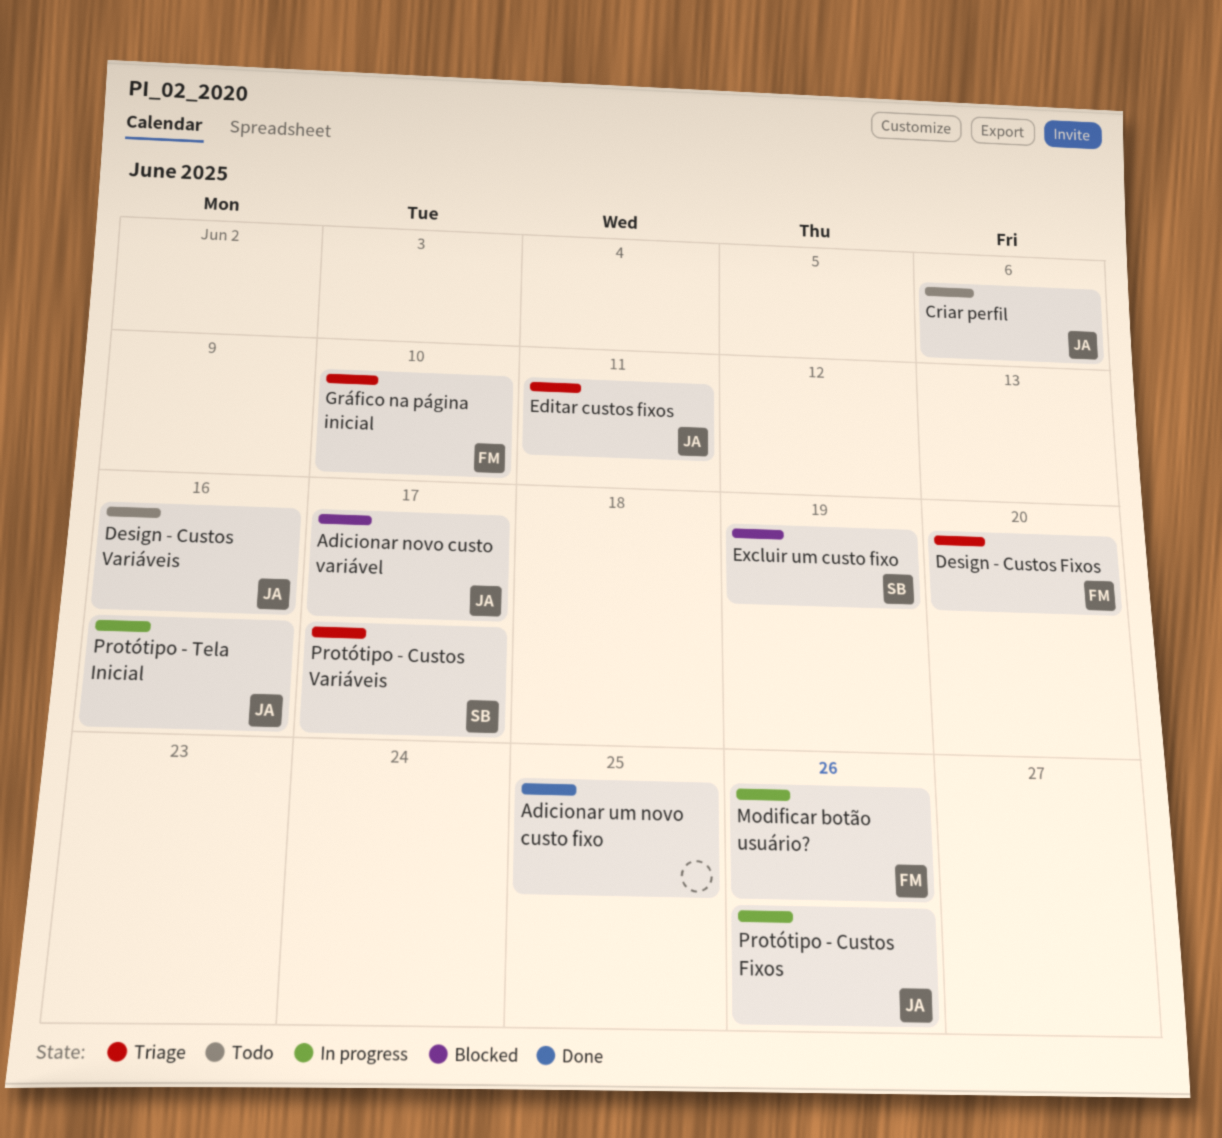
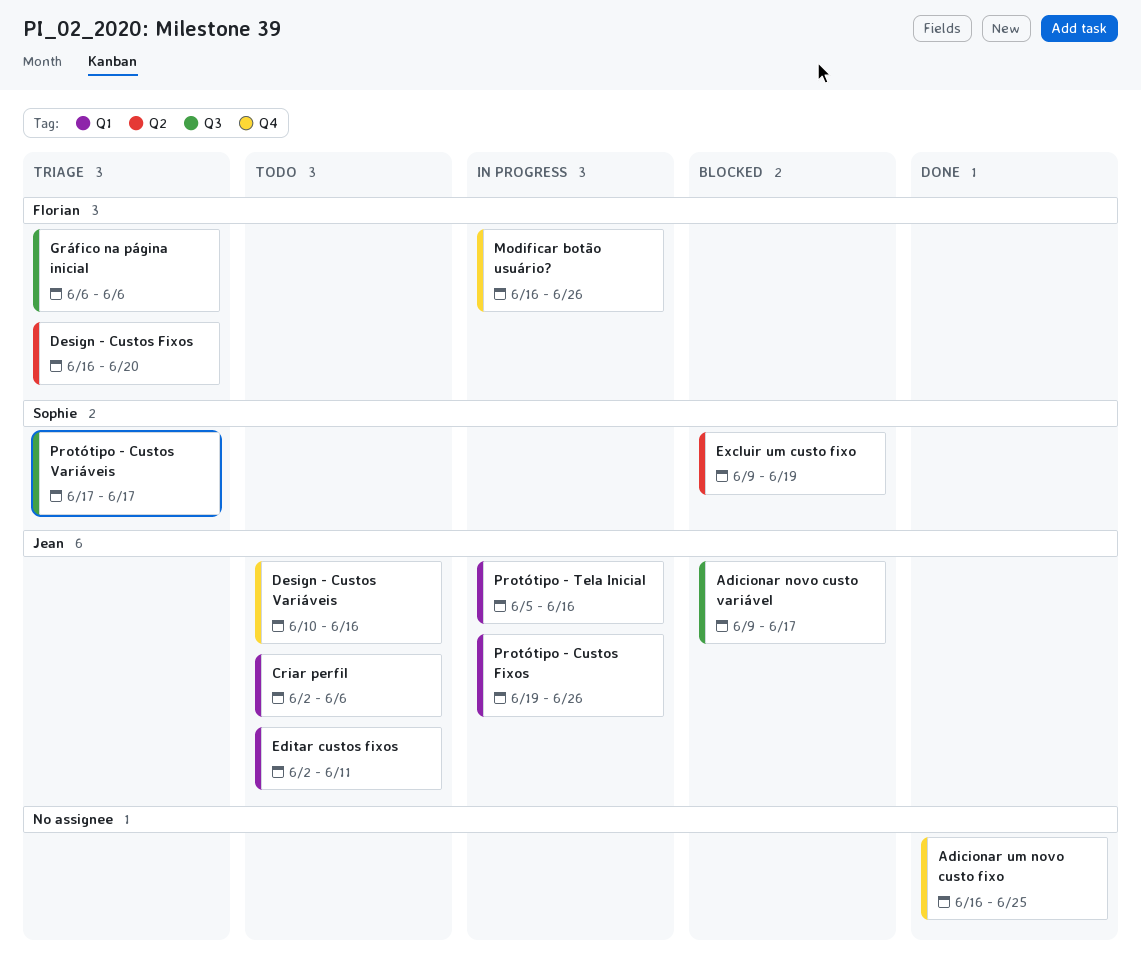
Editar custos fixos, status: Triage -> Todo
Gráfico na página inicial, due: Jun 10 -> Jun 6

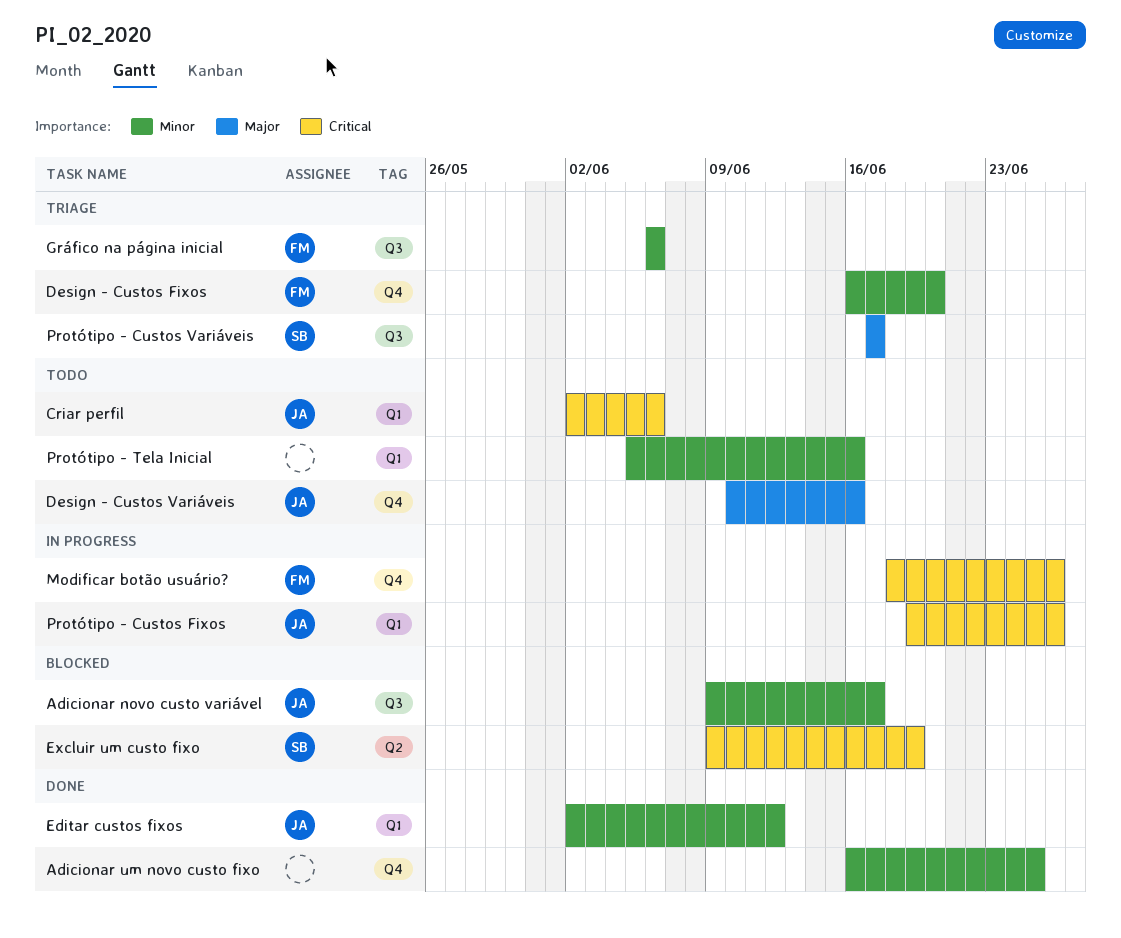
Design - Custos Fixos, label: Q2 -> Q4
Editar custos fixos, status: Todo -> Done
Editar custos fixos, due: Jun 11 -> Jun 12
Modificar botão usuário?, start: Jun 16 -> Jun 18
Protótipo - Tela Inicial, status: In progress -> Todo
Protótipo - Tela Inicial, owner: Jean -> none

